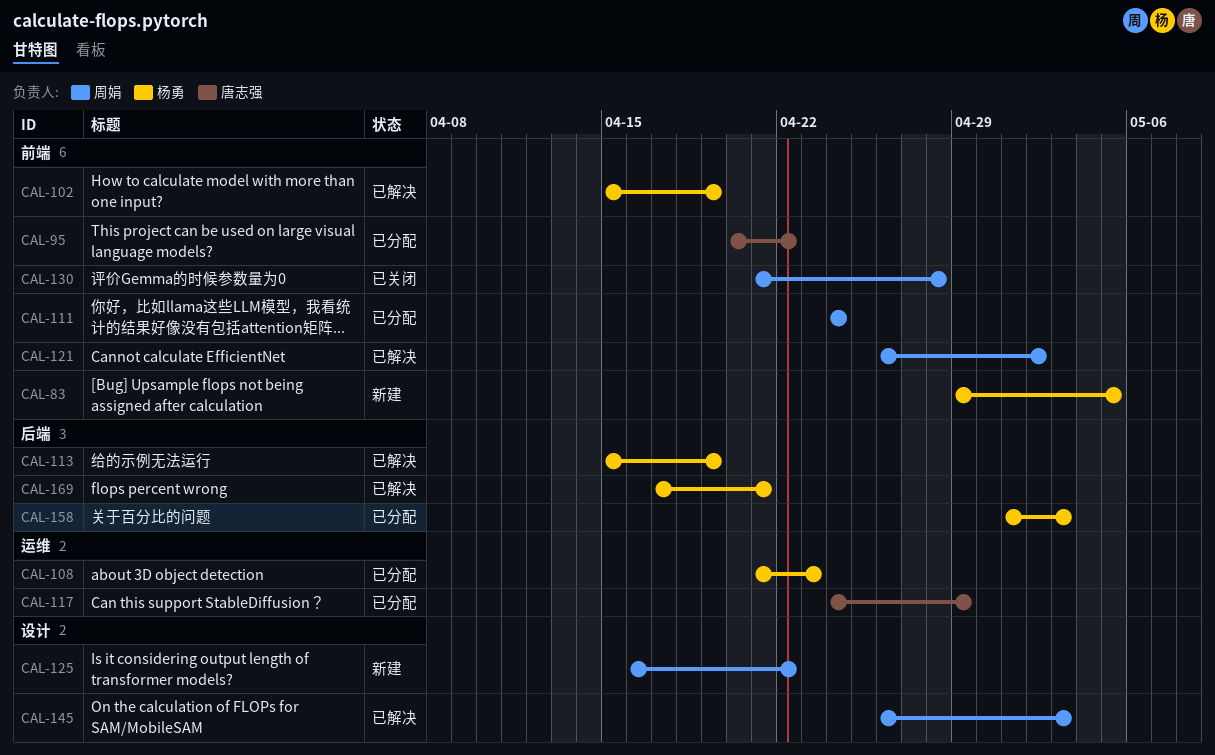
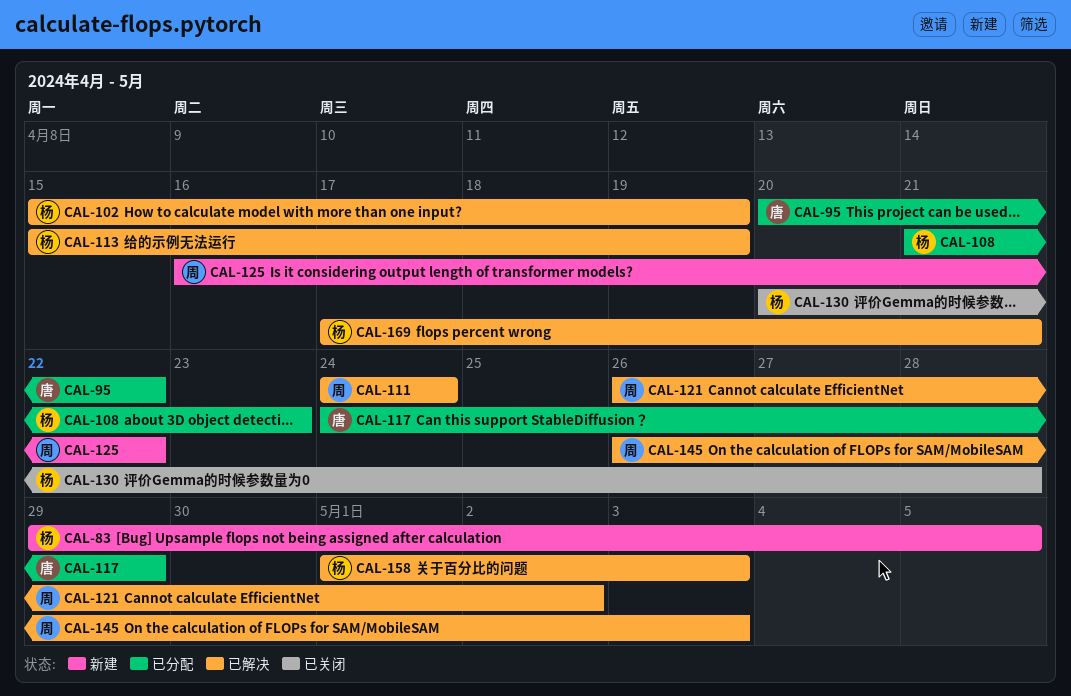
CAL-111, status: 已分配 -> 已解决
CAL-130, owner: 周娟 -> 杨勇
CAL-130, start: Apr 21 -> Apr 20
CAL-158, status: 已分配 -> 已解决

